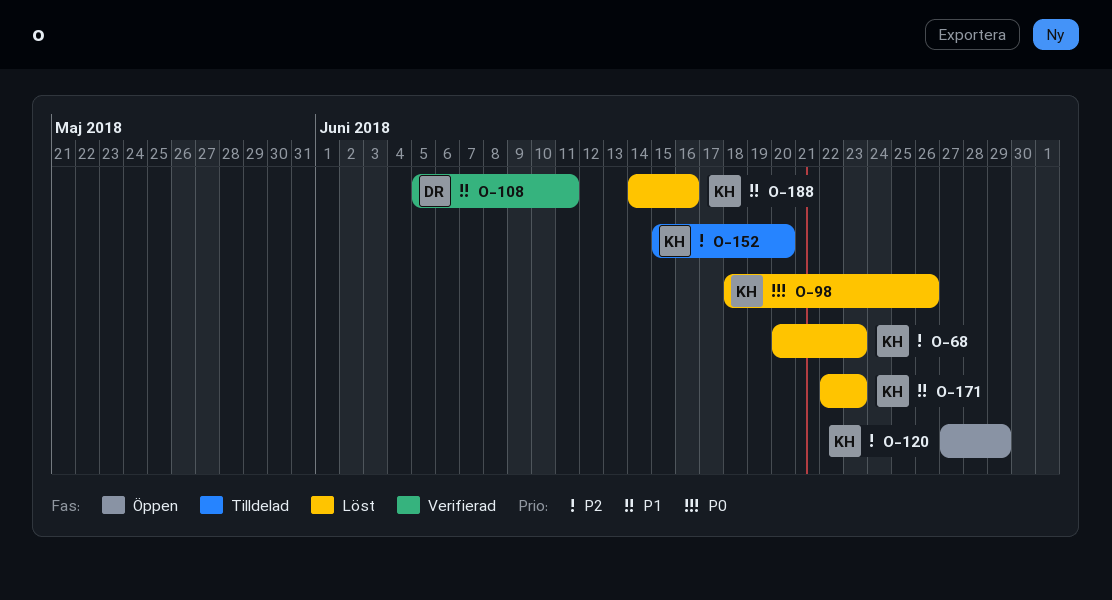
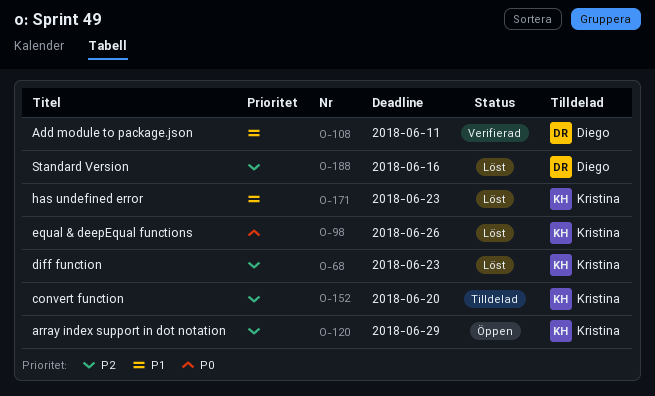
O-188, owner: Kristina -> Diego
O-188, priority: P1 -> P2

